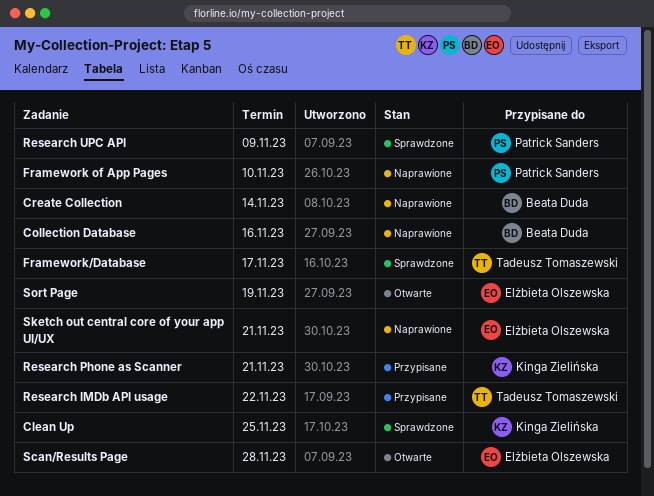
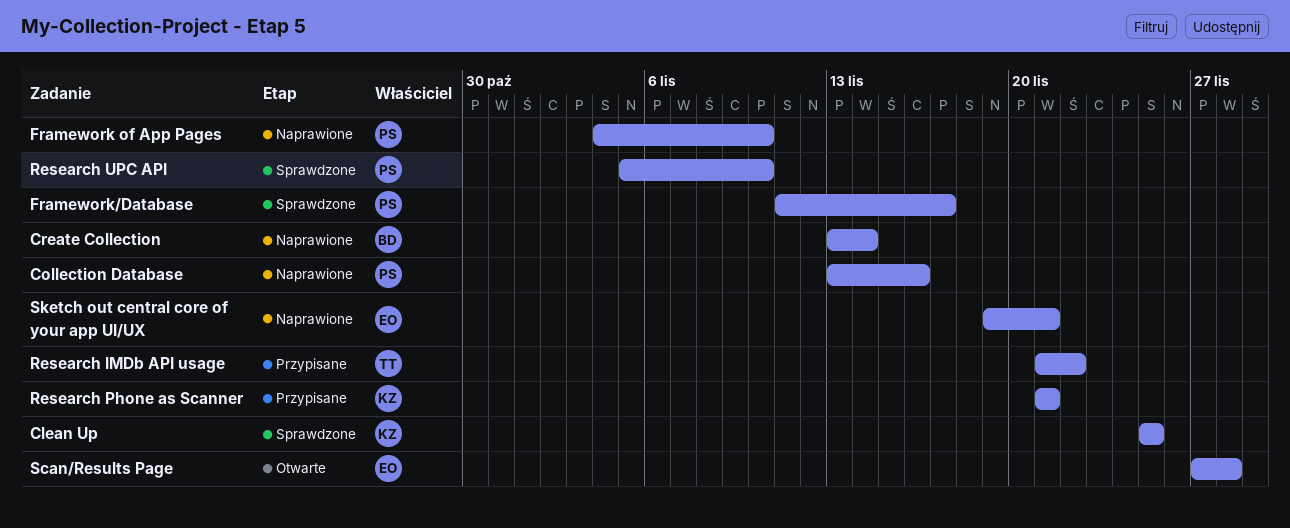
Collection Database, owner: Beata Duda -> Patrick Sanders
Framework/Database, owner: Tadeusz Tomaszewski -> Patrick Sanders
Research UPC API, due: Nov 9 -> Nov 10
Sort Page: present -> none

